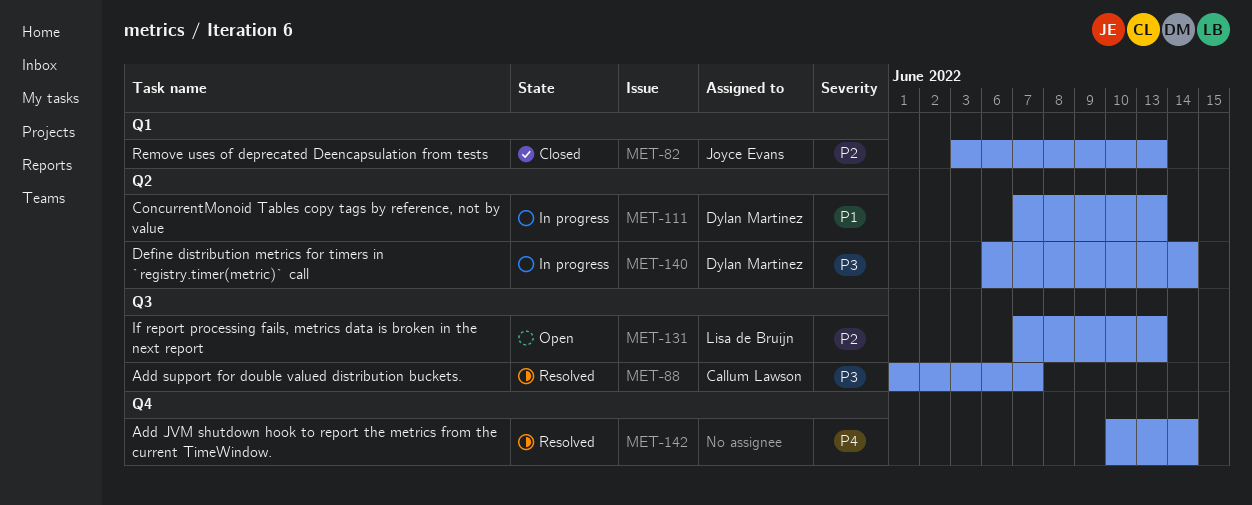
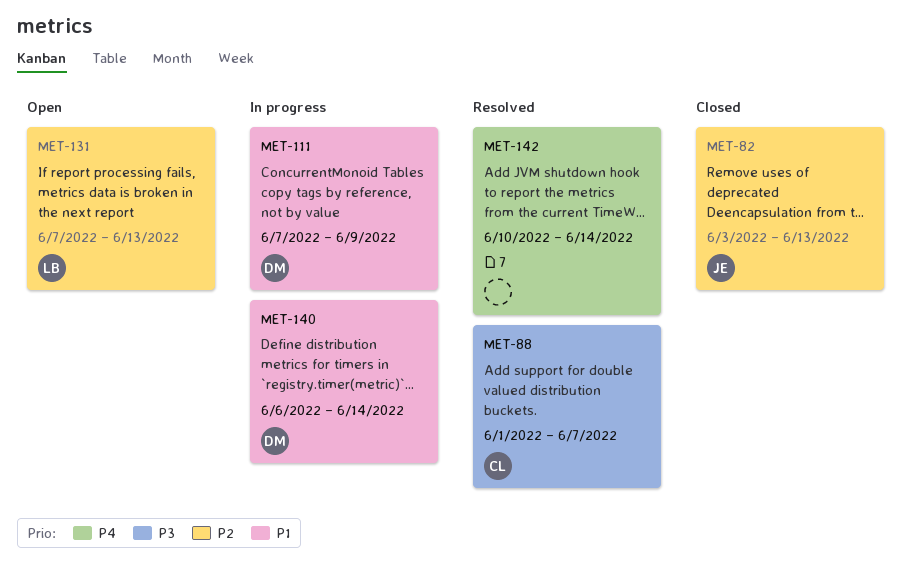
MET-111, due: Jun 13 -> Jun 9
MET-140, priority: P3 -> P1

